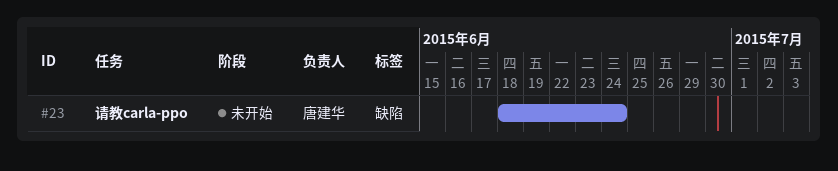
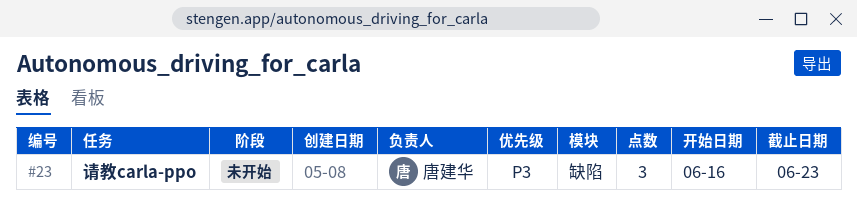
#23, start: Jun 18 -> Jun 16
#23, due: Jun 24 -> Jun 23

